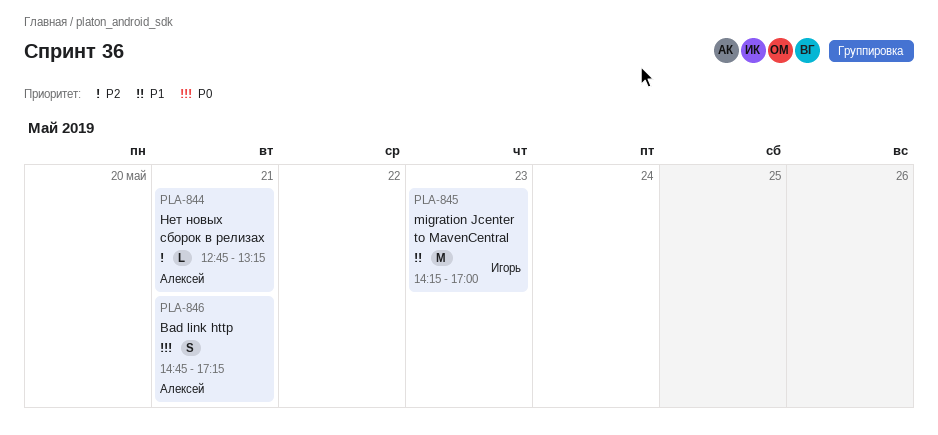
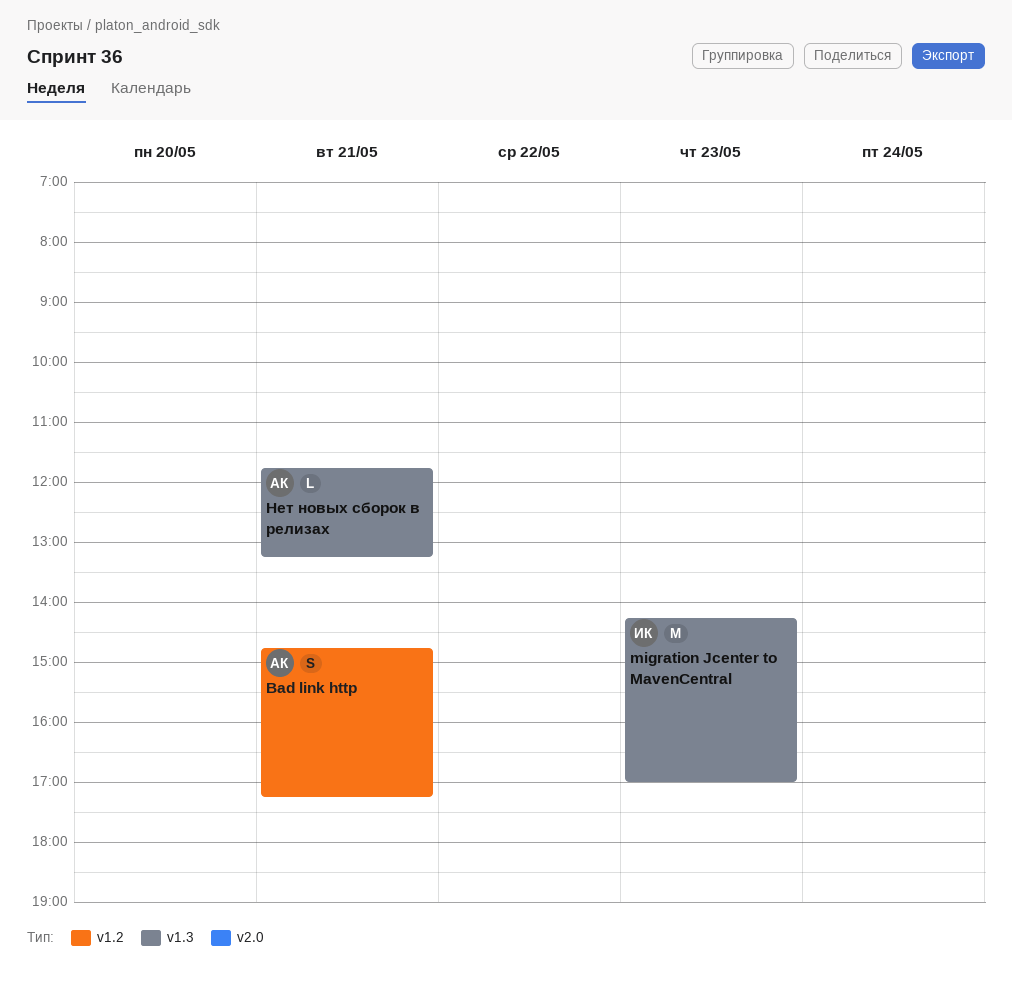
Нет новых сборок в релизах, begins: 12:45 -> 11:45

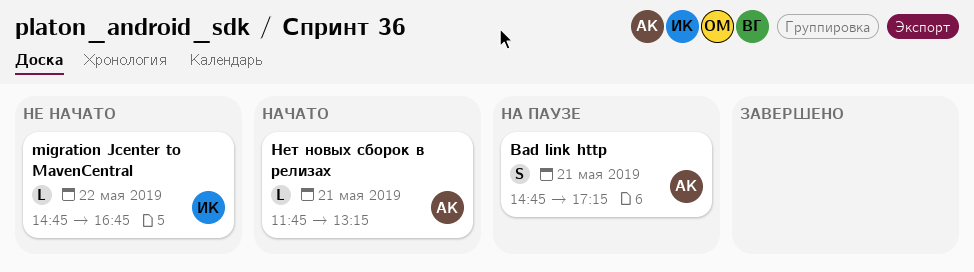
migration Jcenter to MavenCentral, estimate: M -> L
migration Jcenter to MavenCentral, day: May 23 -> May 22
migration Jcenter to MavenCentral, begins: 14:15 -> 14:45
migration Jcenter to MavenCentral, ends: 17:00 -> 16:45

